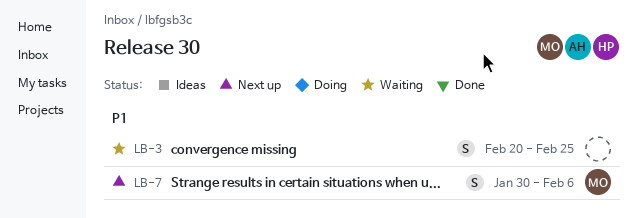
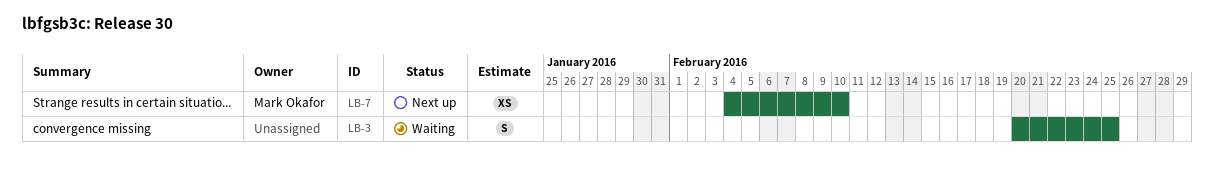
LB-7, estimate: S -> XS
LB-7, start: Jan 30 -> Feb 4
LB-7, due: Feb 6 -> Feb 10

